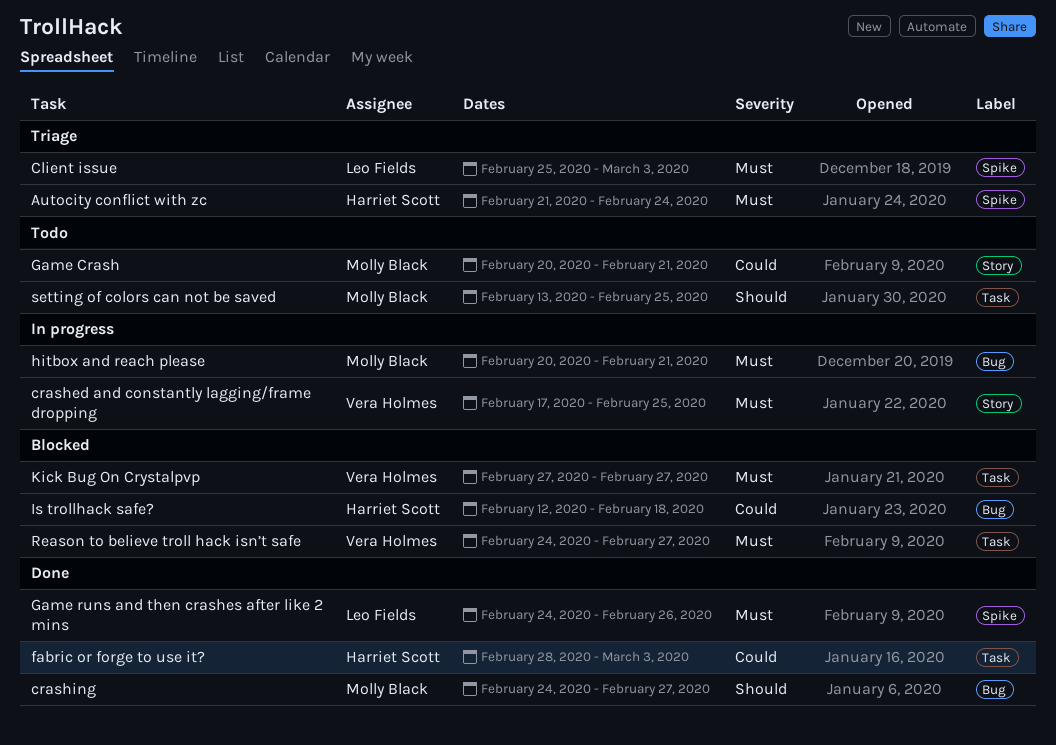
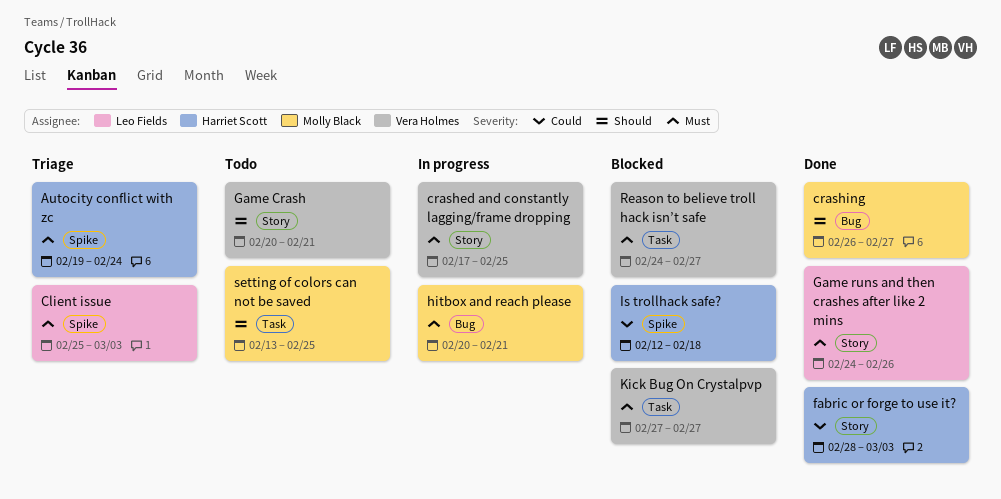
Autocity conflict with zc, start: Feb 21 -> Feb 19
crashing, start: Feb 24 -> Feb 26
fabric or forge to use it?, label: Task -> Story
Game Crash, owner: Molly Black -> Vera Holmes
Game Crash, priority: Could -> Should
Game runs and then crashes after like 2 mins, label: Spike -> Story
Is trollhack safe?, label: Bug -> Spike

